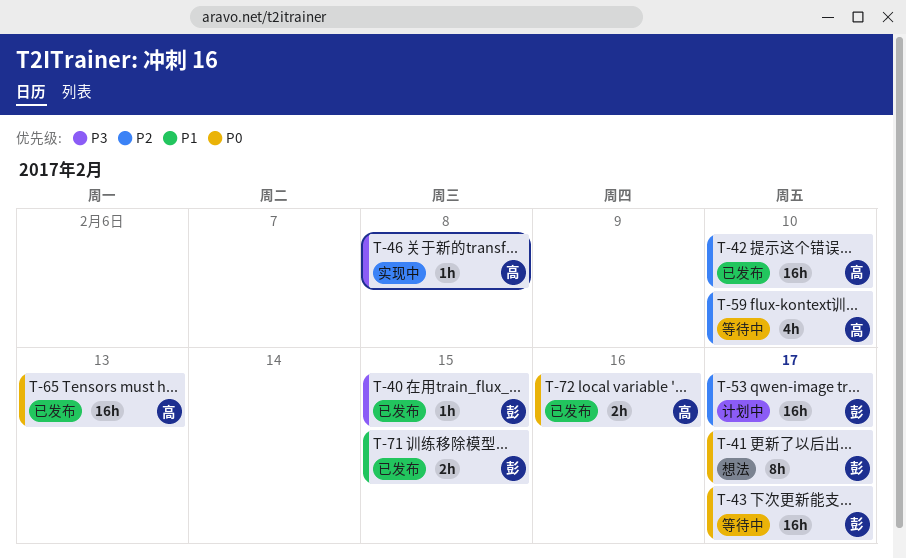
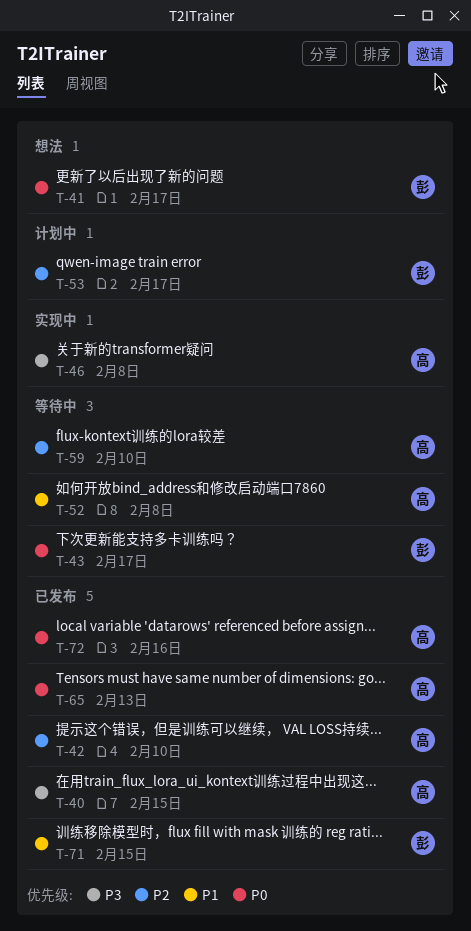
T-40, owner: 彭 -> 高
T-52: none -> present

